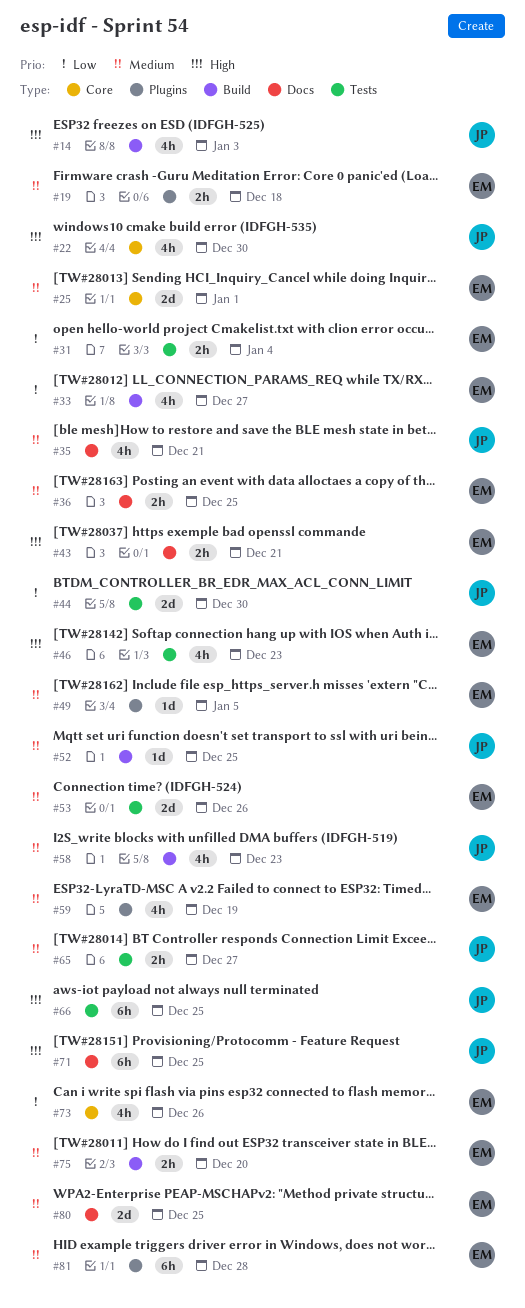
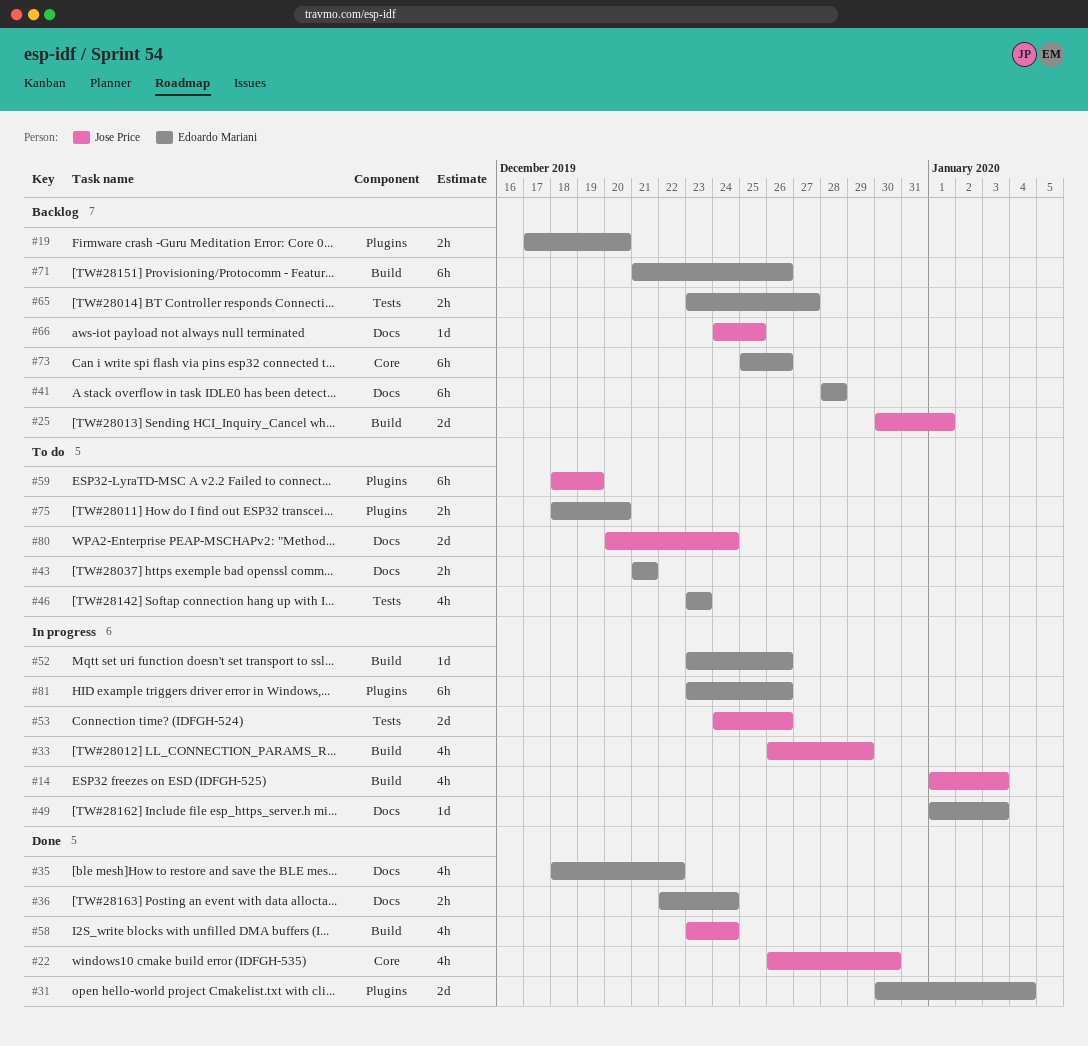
#19, due: Dec 18 -> Dec 20
#25, owner: Edoardo Mariani -> Jose Price
#25, label: Core -> Build
#31, label: Tests -> Plugins
#31, estimate: 2h -> 2d
#33, owner: Edoardo Mariani -> Jose Price
#33, due: Dec 27 -> Dec 29
#35, owner: Jose Price -> Edoardo Mariani
#35, due: Dec 21 -> Dec 22
#36, due: Dec 25 -> Dec 24
#41: none -> present
#44: present -> none
#49, label: Plugins -> Docs
#49, due: Jan 5 -> Jan 3
#52, owner: Jose Price -> Edoardo Mariani
#52, due: Dec 25 -> Dec 26
#53, owner: Edoardo Mariani -> Jose Price
#58, due: Dec 23 -> Dec 24
#59, owner: Edoardo Mariani -> Jose Price
#59, estimate: 4h -> 6h
#65, owner: Jose Price -> Edoardo Mariani
#66, label: Tests -> Docs
#66, estimate: 6h -> 1d
#71, owner: Jose Price -> Edoardo Mariani
#71, label: Docs -> Build
#71, due: Dec 25 -> Dec 26
#73, estimate: 4h -> 6h
#75, label: Build -> Plugins
#80, owner: Edoardo Mariani -> Jose Price
#80, due: Dec 25 -> Dec 24
#81, due: Dec 28 -> Dec 26

